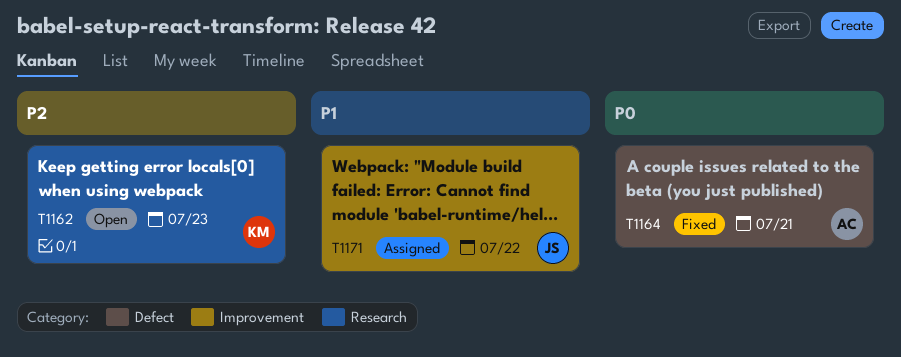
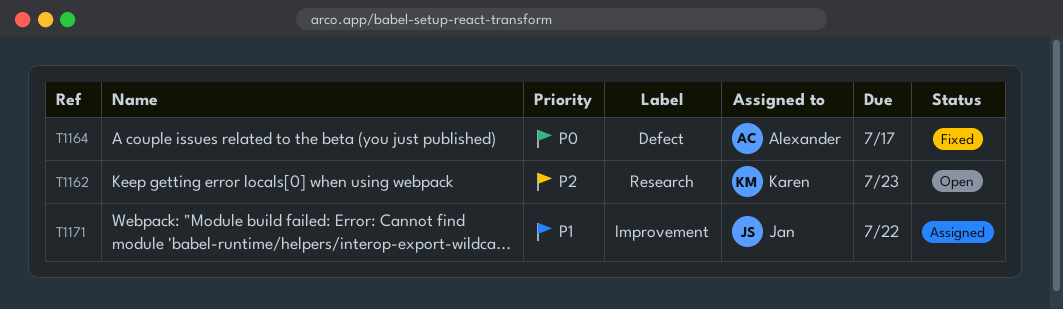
T1164, due: Jul 21 -> Jul 17

